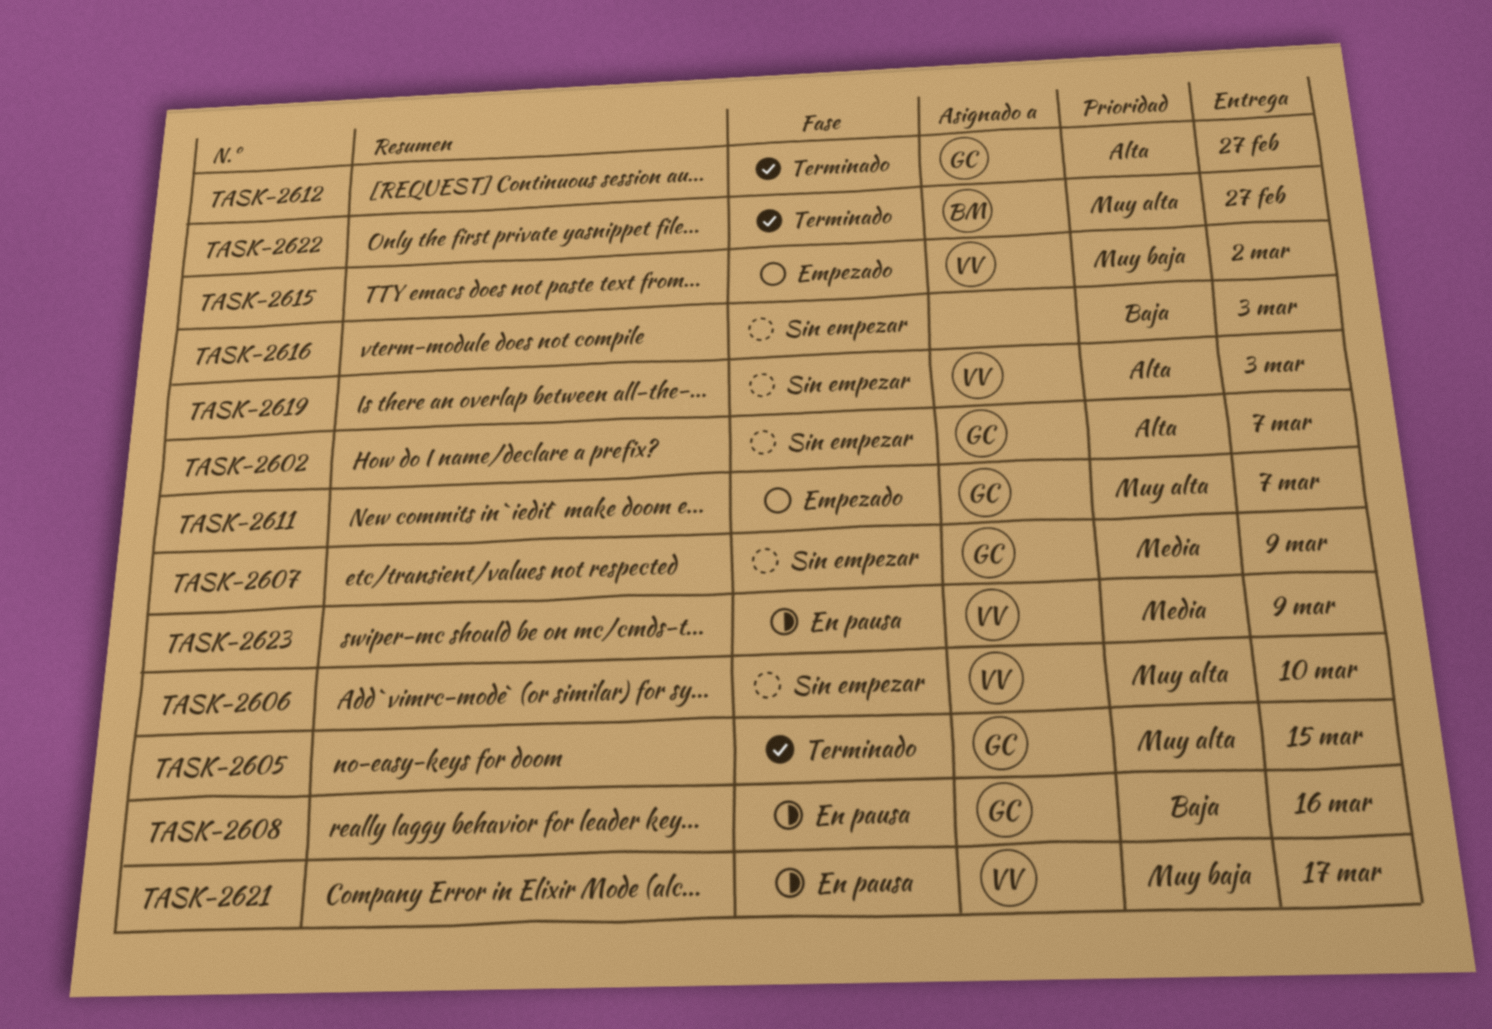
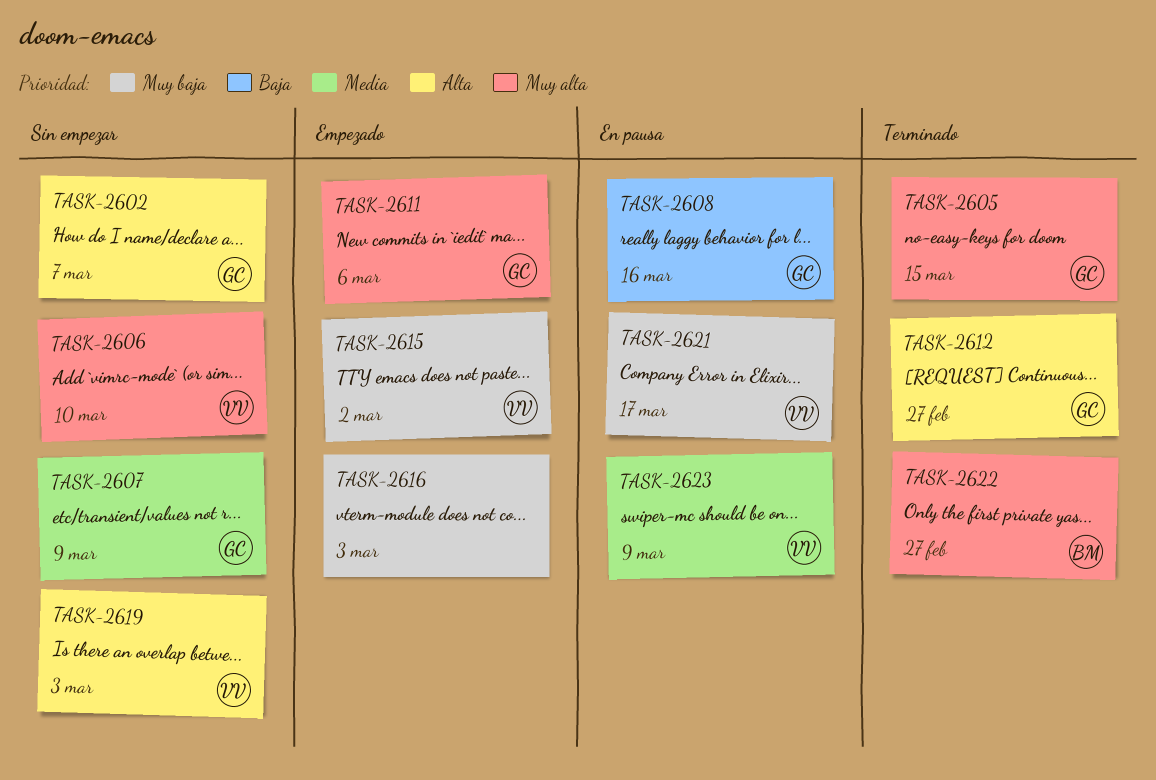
TASK-2611, due: Mar 7 -> Mar 6
TASK-2616, status: Sin empezar -> Empezado
TASK-2616, priority: Baja -> Muy baja

